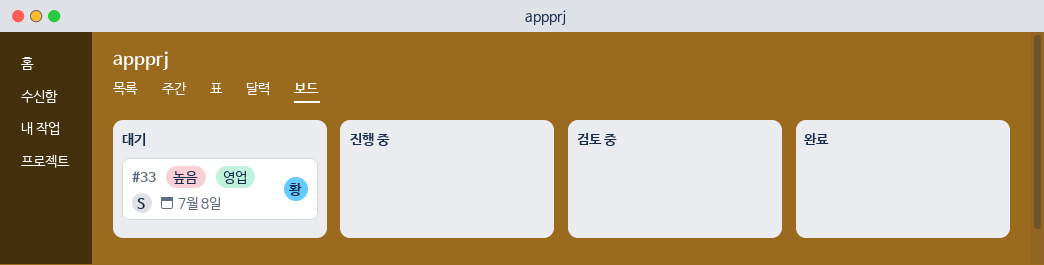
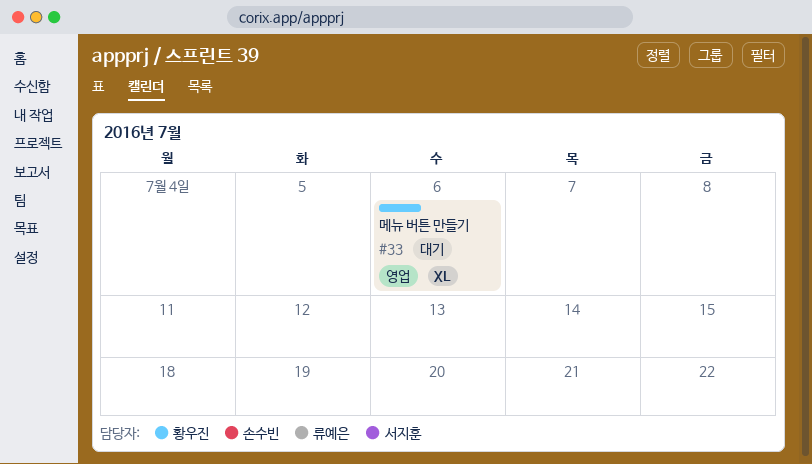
#33, estimate: S -> XL
#33, due: Jul 8 -> Jul 6

